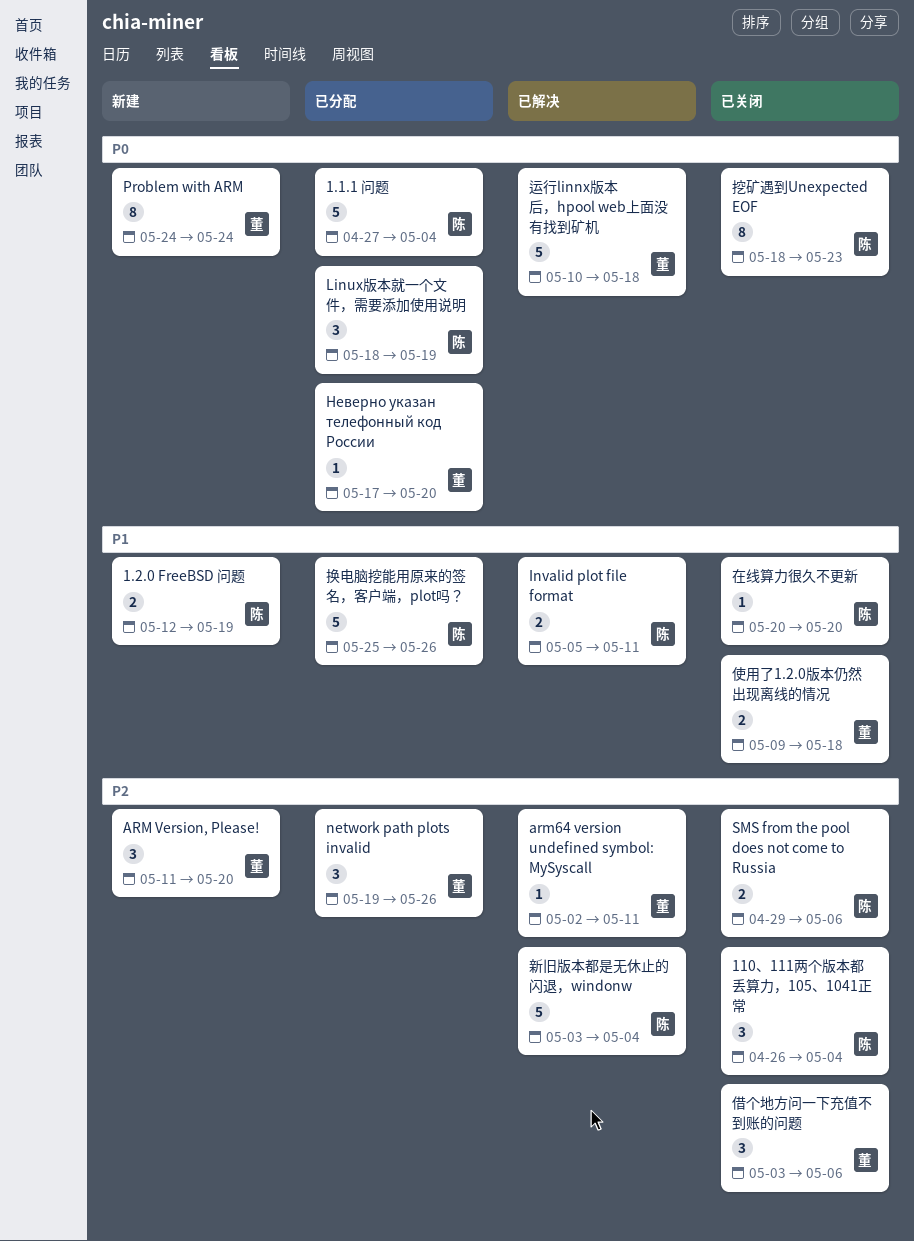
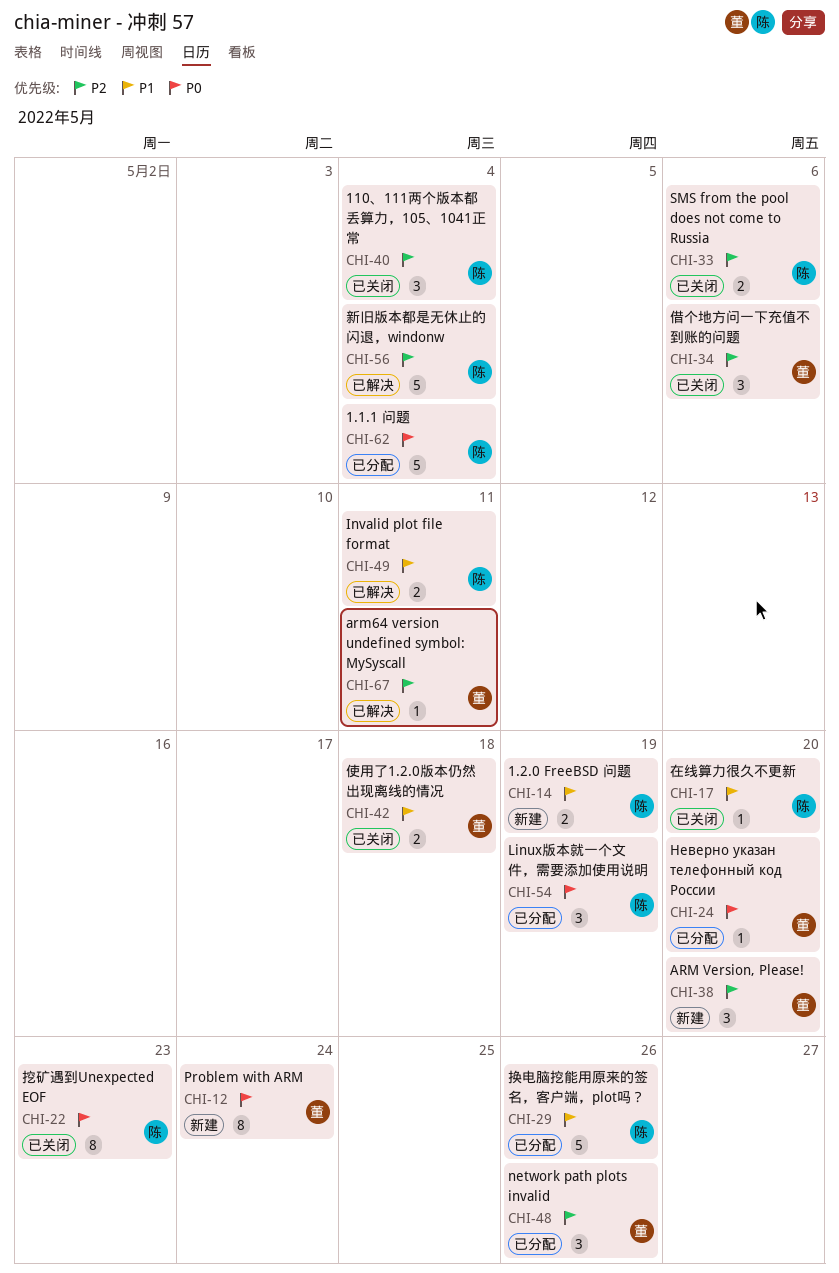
运行linnx版本后，hpool web上面没有找到矿机: present -> none

